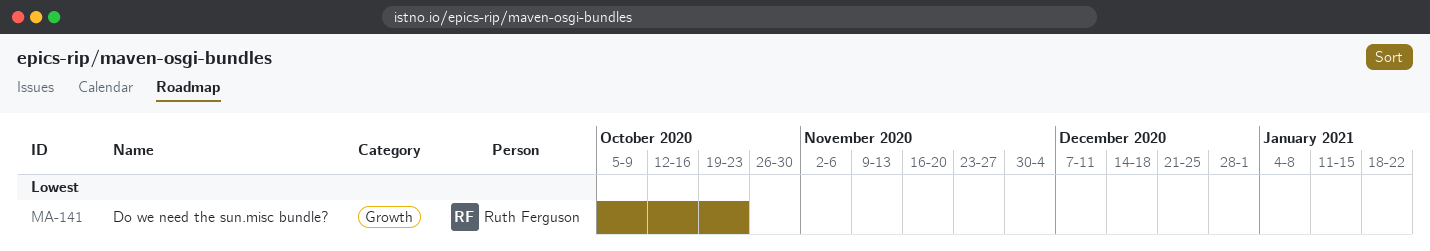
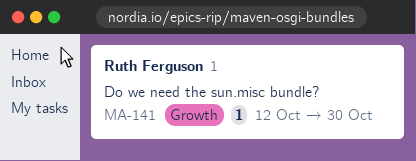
MA-141, start: Oct 5 -> Oct 12
MA-141, due: Oct 23 -> Oct 30

